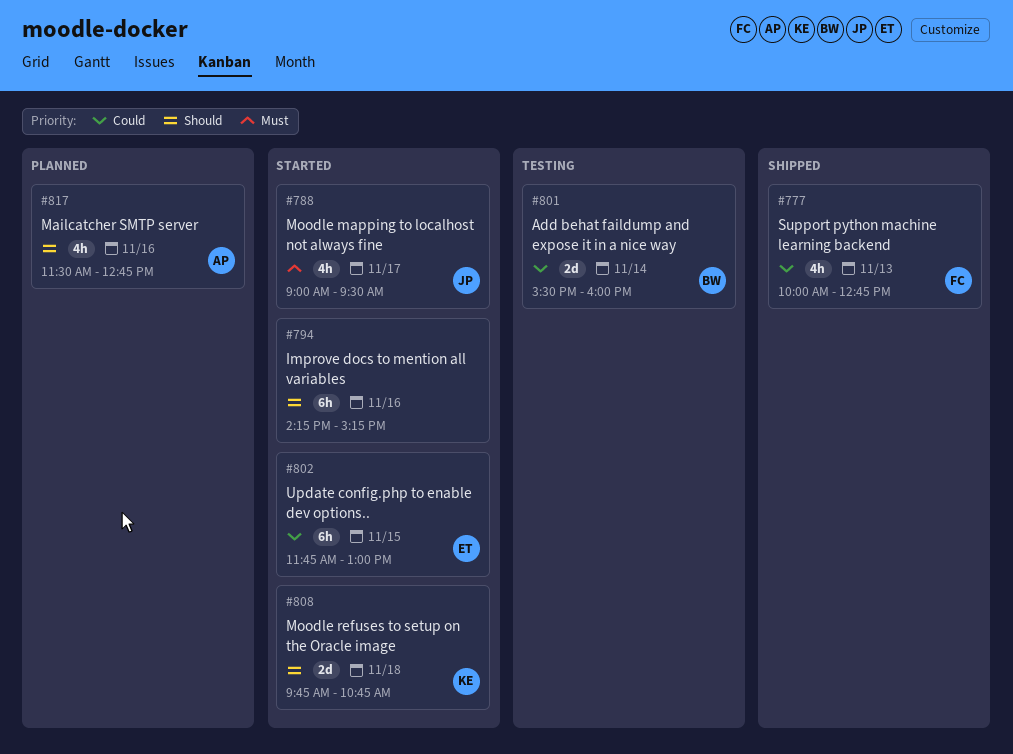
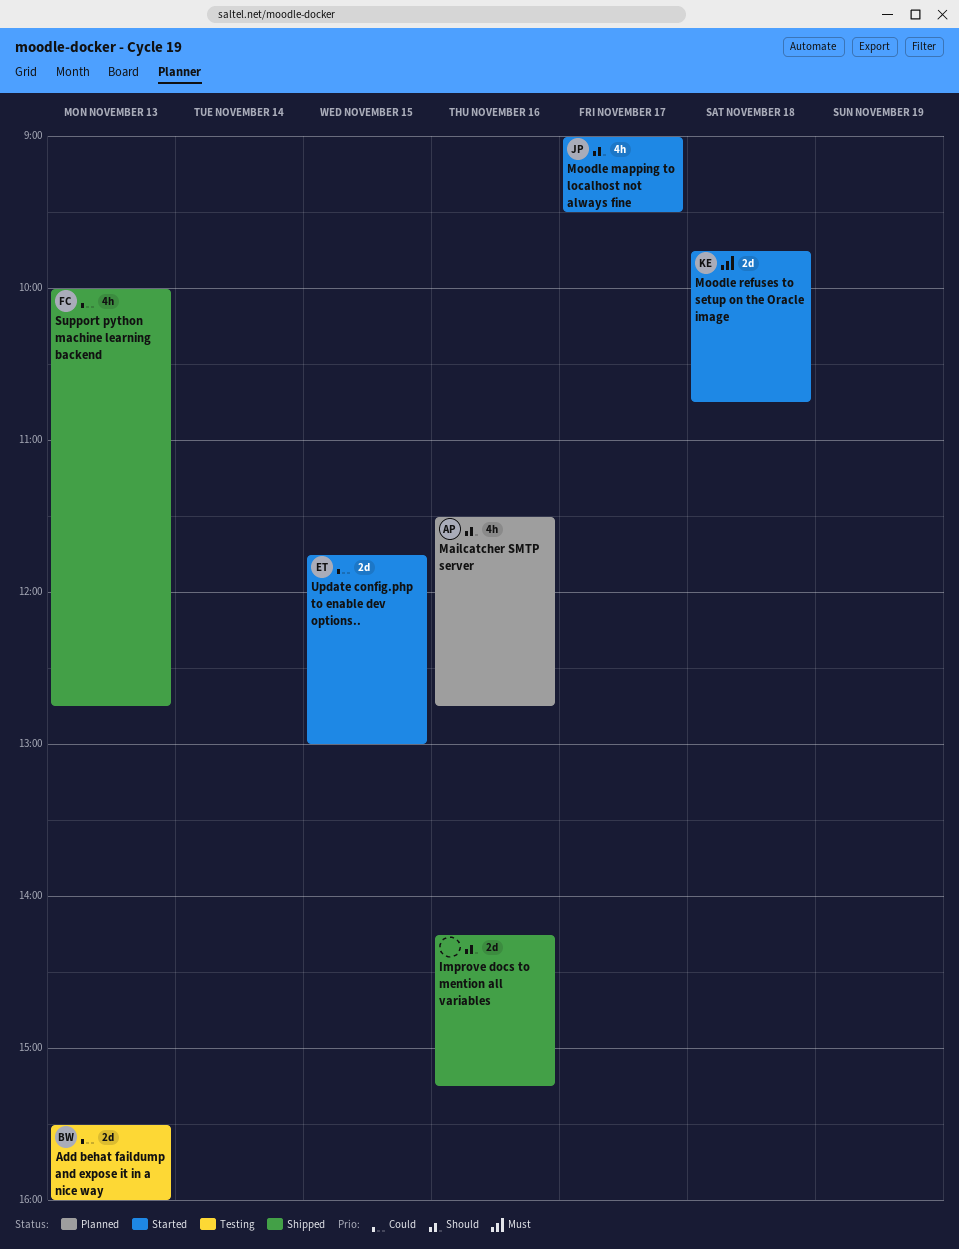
Add behat faildump and expose it in a nice way, day: Nov 14 -> Nov 13
Improve docs to mention all variables, status: Started -> Shipped
Improve docs to mention all variables, estimate: 6h -> 2d
Moodle mapping to localhost not always fine, priority: Must -> Should
Moodle refuses to setup on the Oracle image, priority: Should -> Must
Update config.php to enable dev options.., estimate: 6h -> 2d

